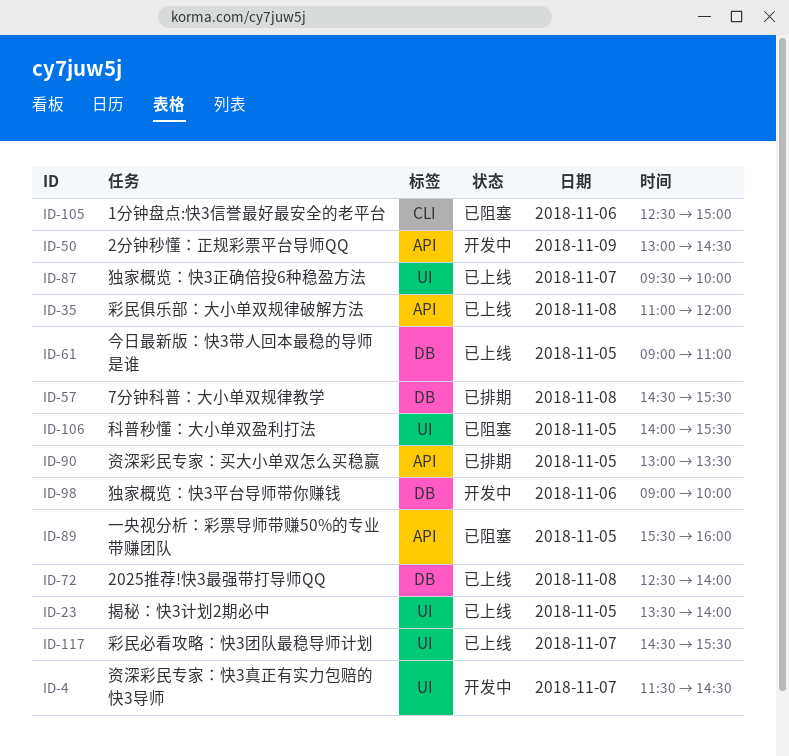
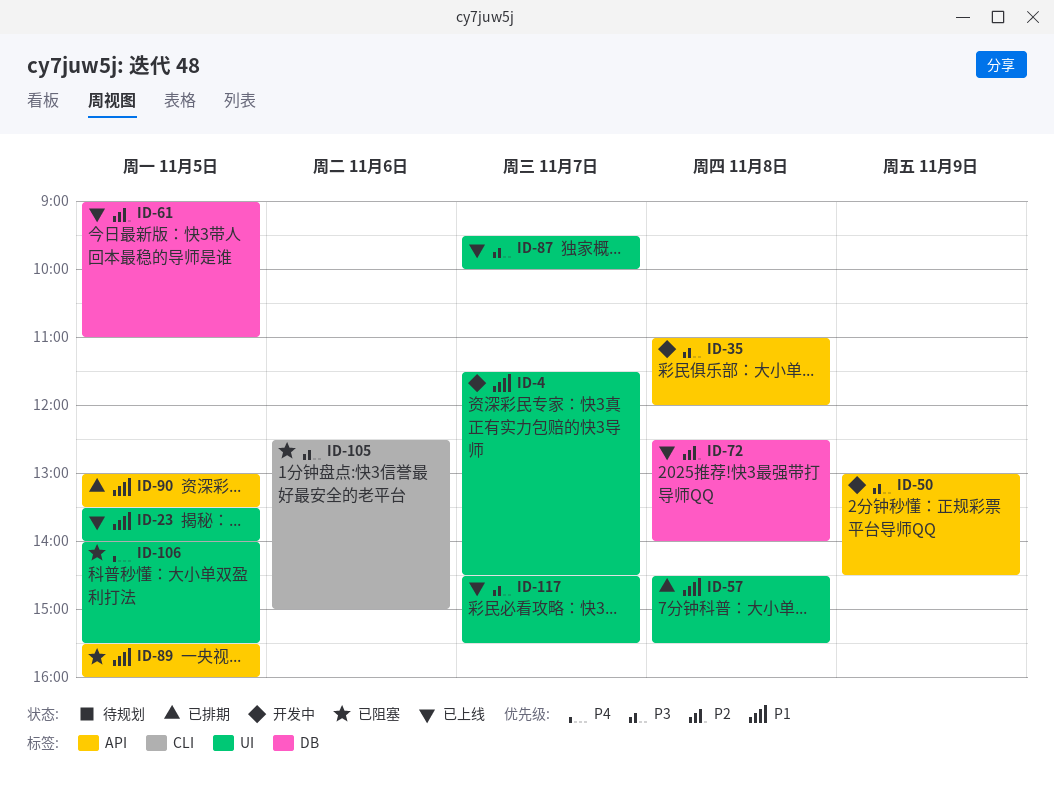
ID-35, status: 已上线 -> 开发中
ID-57, label: DB -> UI
ID-98: present -> none

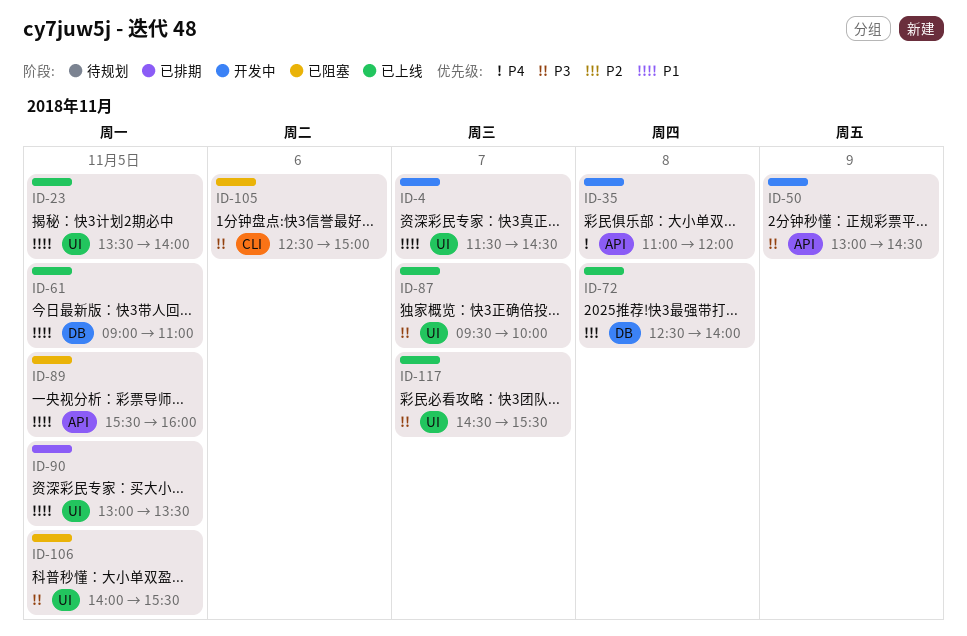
ID-35, priority: P3 -> P4
ID-57: present -> none
ID-61, priority: P2 -> P1
ID-90, label: API -> UI
ID-106, priority: P4 -> P3

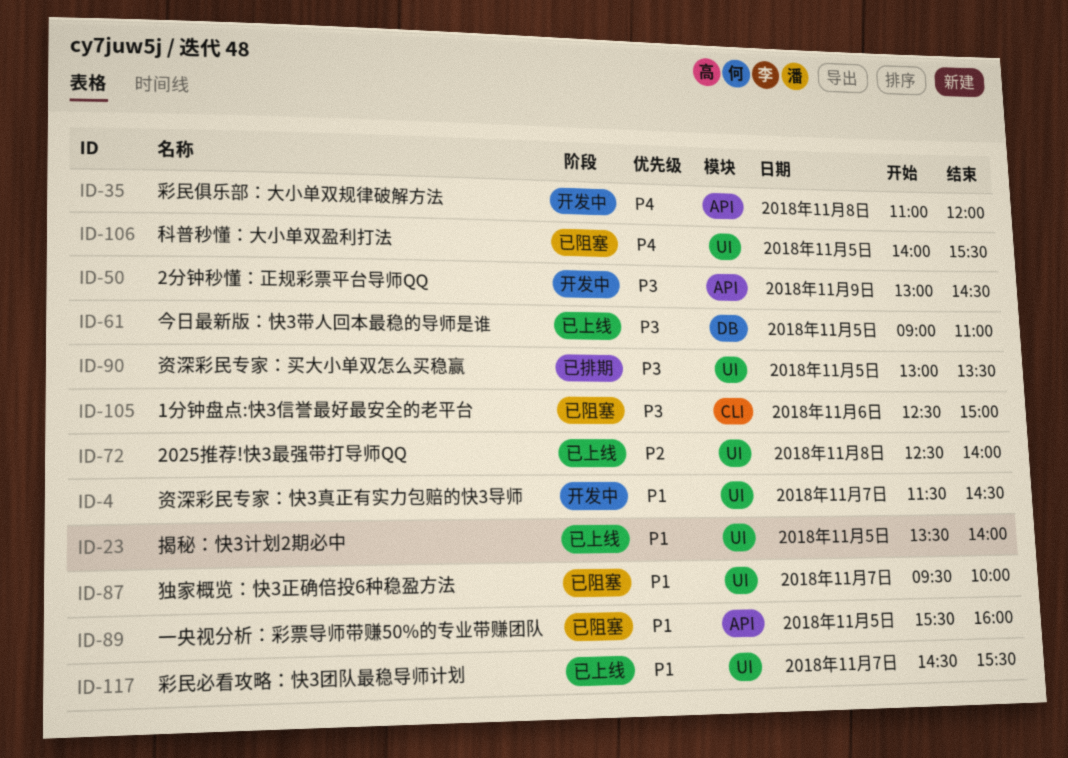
ID-61, priority: P1 -> P3
ID-72, label: DB -> UI
ID-87, status: 已上线 -> 已阻塞
ID-87, priority: P3 -> P1
ID-90, priority: P1 -> P3
ID-106, priority: P3 -> P4
ID-117, priority: P3 -> P1

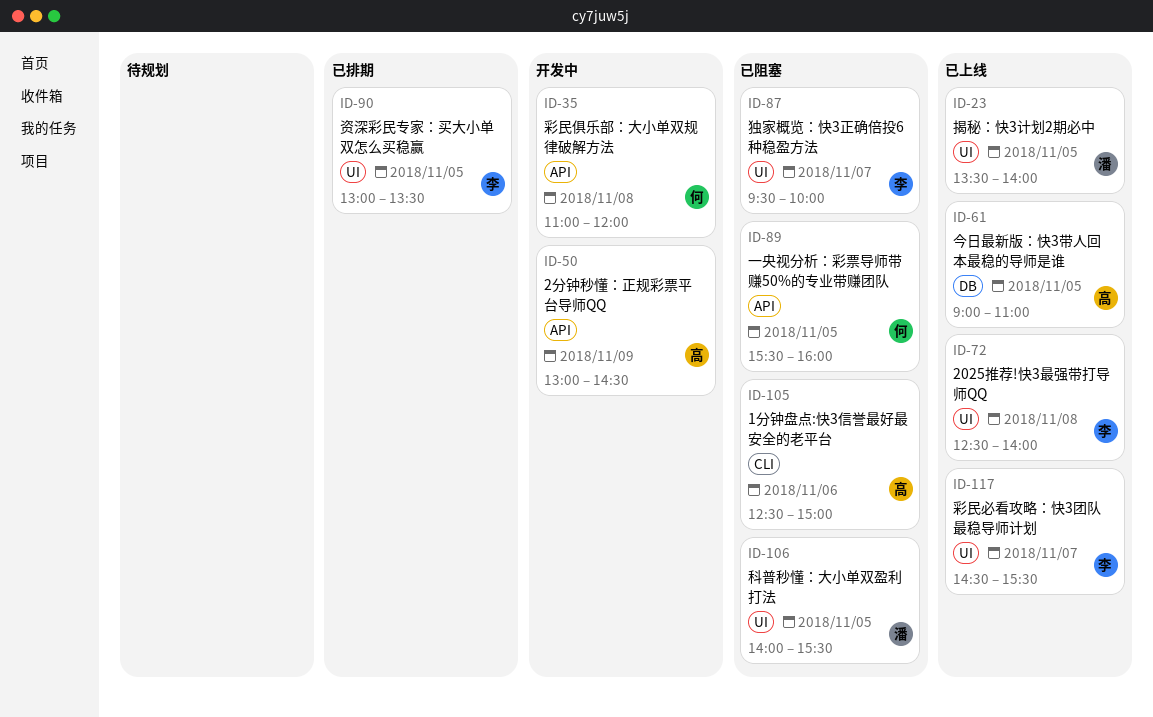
ID-4: present -> none

